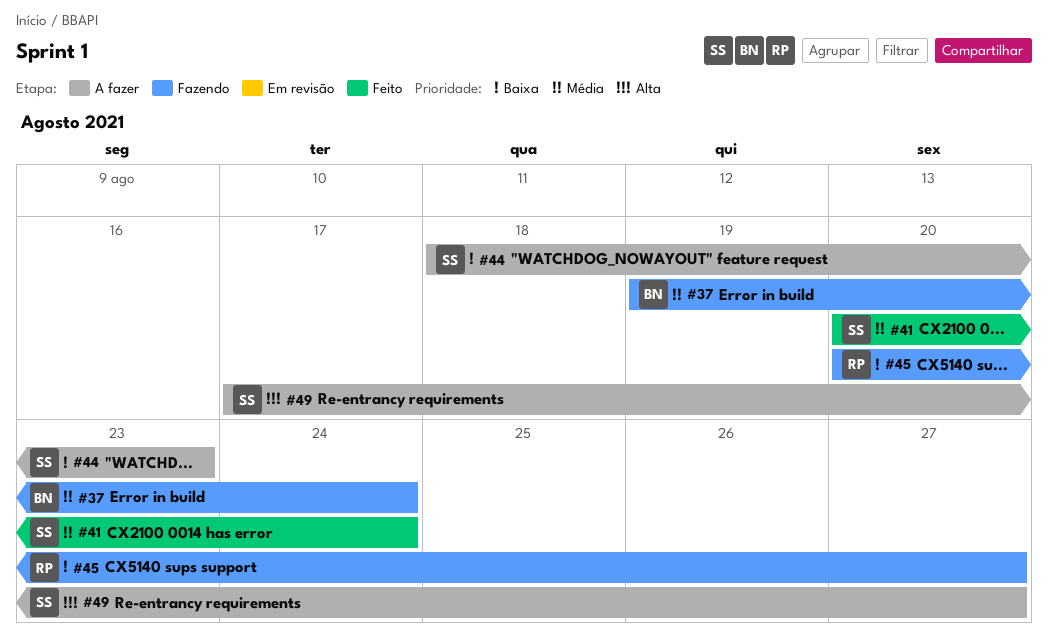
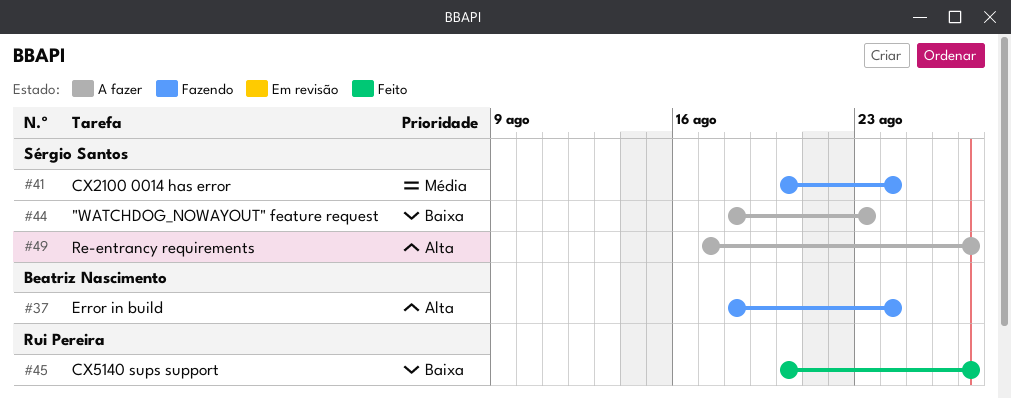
#37, priority: Média -> Alta
#37, start: Aug 19 -> Aug 18
#41, status: Feito -> Fazendo
#45, status: Fazendo -> Feito

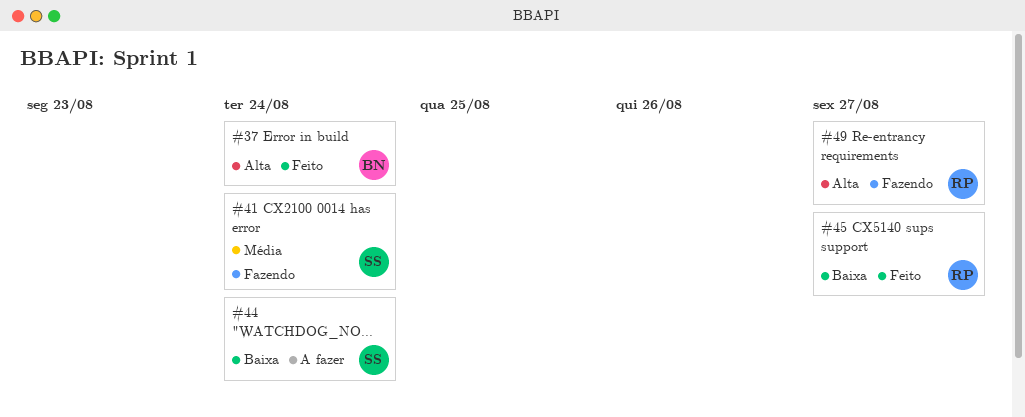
#37, status: Fazendo -> Feito
#44, due: Aug 23 -> Aug 24
#49, status: A fazer -> Fazendo
#49, owner: Sérgio Santos -> Rui Pereira

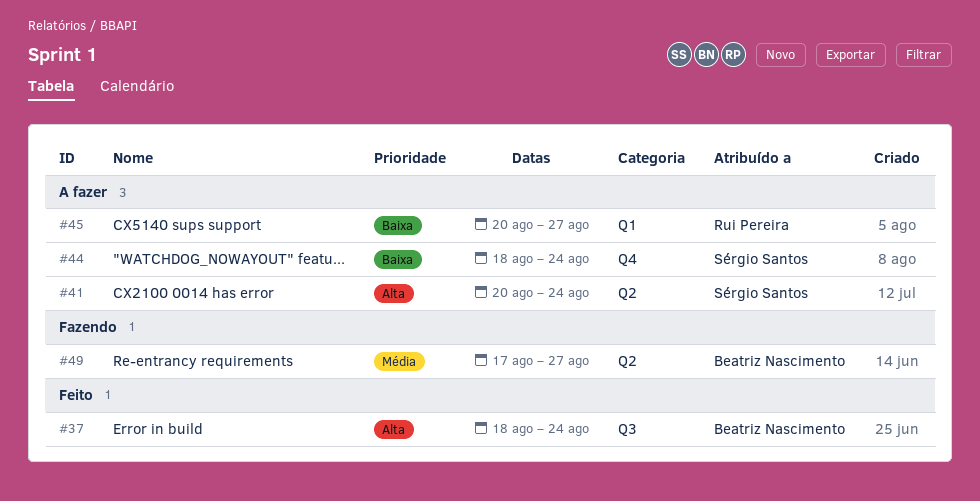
#41, status: Fazendo -> A fazer
#41, priority: Média -> Alta
#45, status: Feito -> A fazer
#49, owner: Rui Pereira -> Beatriz Nascimento
#49, priority: Alta -> Média

